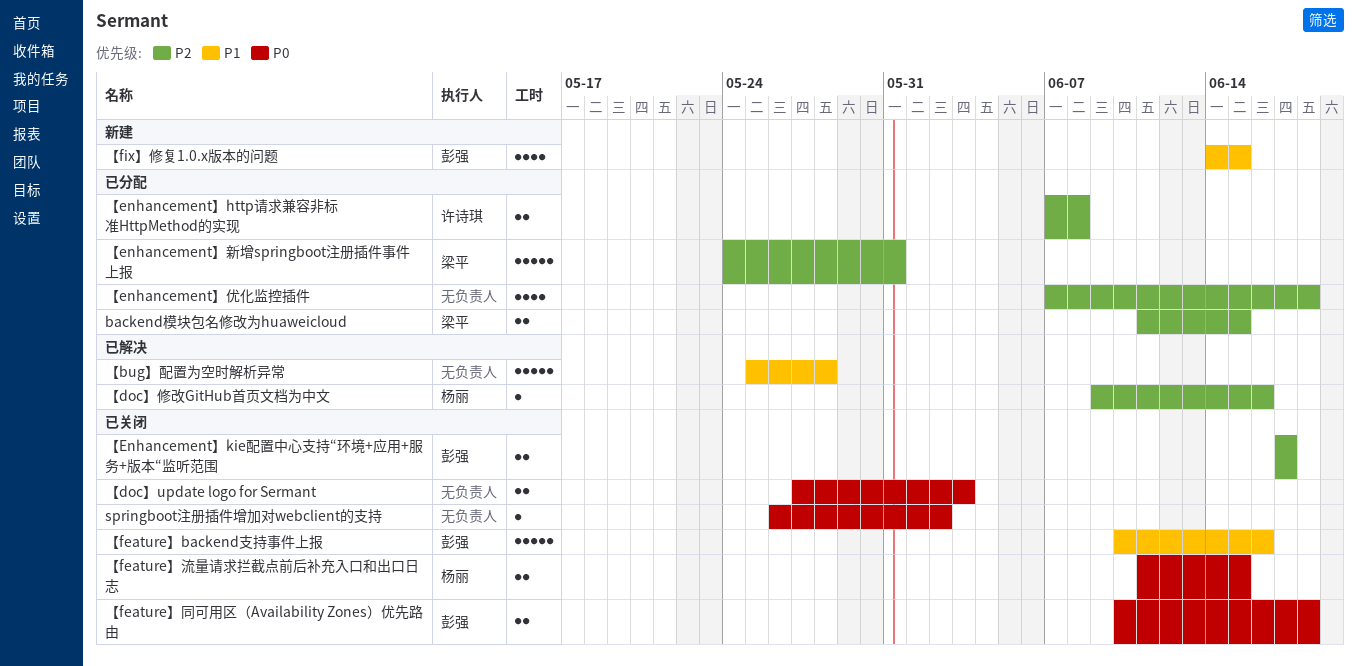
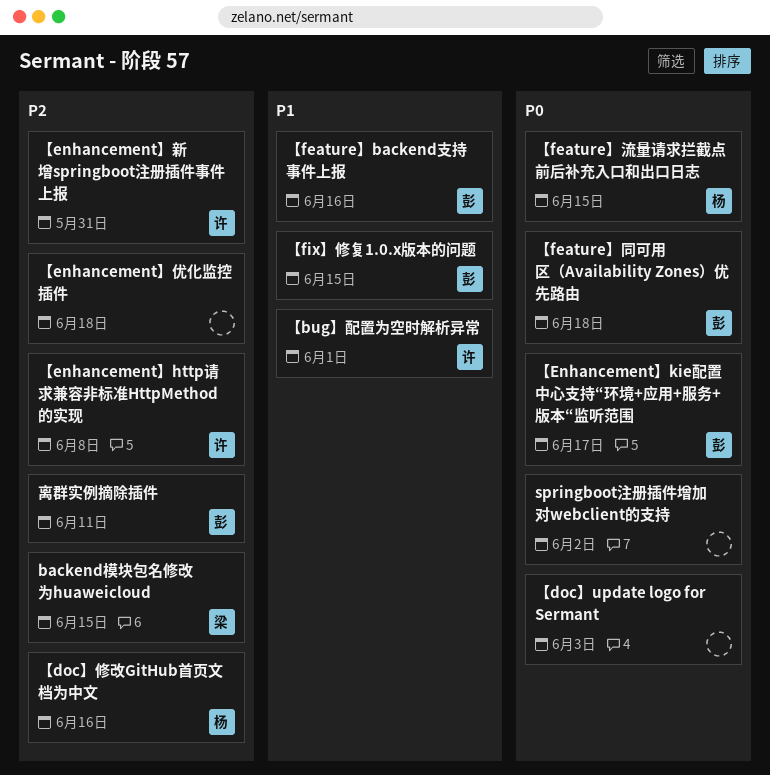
【bug】配置为空时解析异常, owner: none -> 许诗琪
【bug】配置为空时解析异常, due: May 28 -> Jun 1
【Enhancement】kie配置中心支持“环境+应用+服务+版本“监听范围, priority: P2 -> P0
【enhancement】新增springboot注册插件事件上报, owner: 梁平 -> 许诗琪
离群实例摘除插件: none -> present

